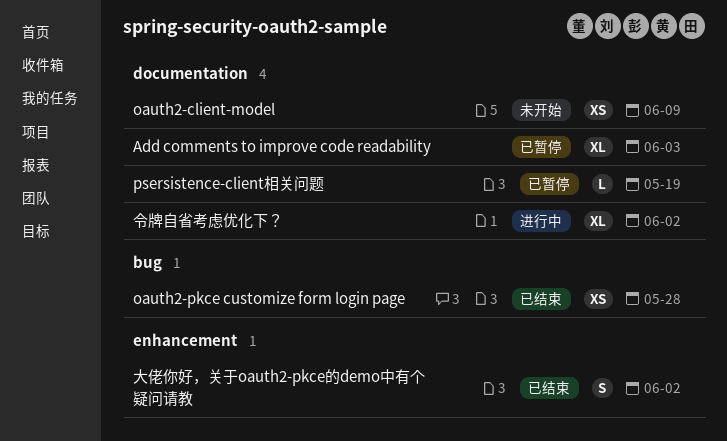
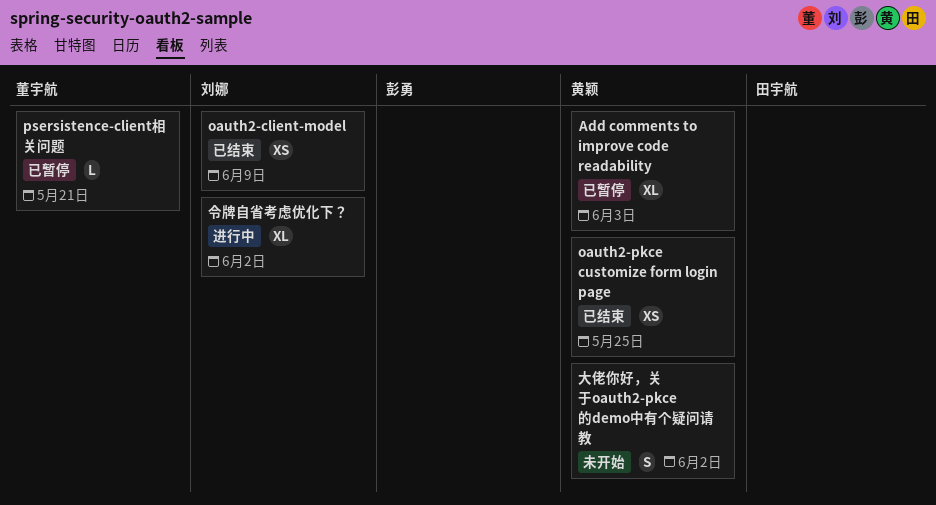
oauth2-client-model, status: 未开始 -> 已结束
oauth2-pkce customize form login page, due: May 28 -> May 25
psersistence-client相关问题, due: May 19 -> May 21
大佬你好，关于oauth2-pkce的demo中有个疑问请教, status: 已结束 -> 未开始

